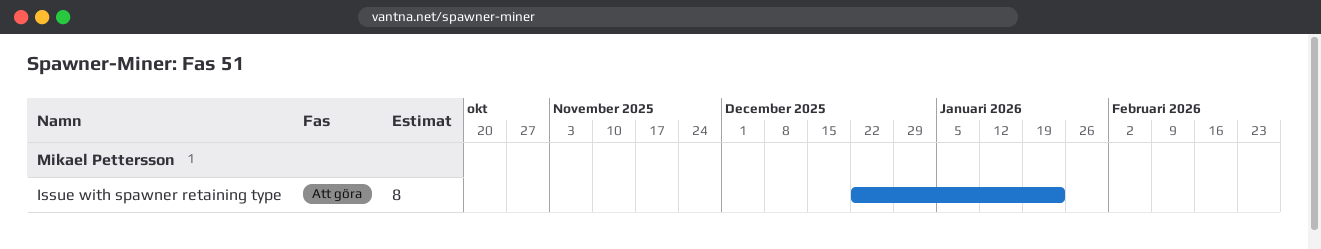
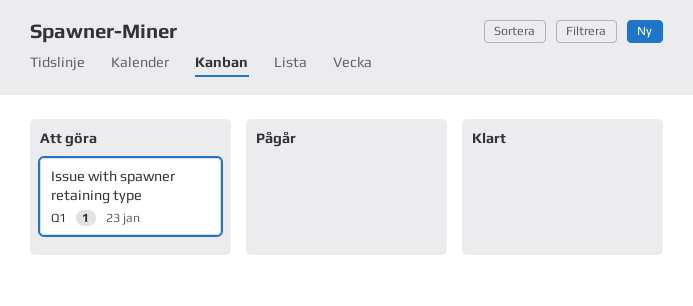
Issue with spawner retaining type, estimate: 8 -> 1

